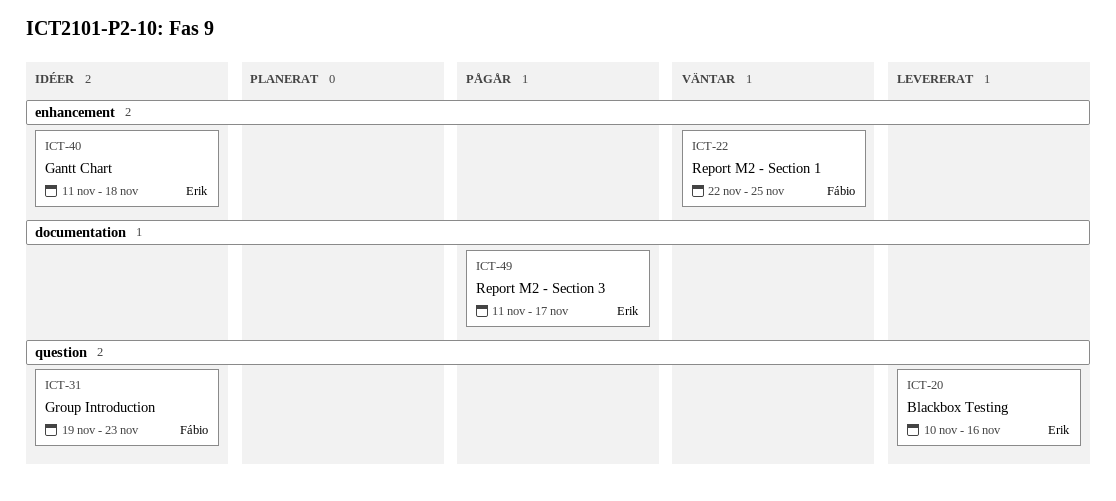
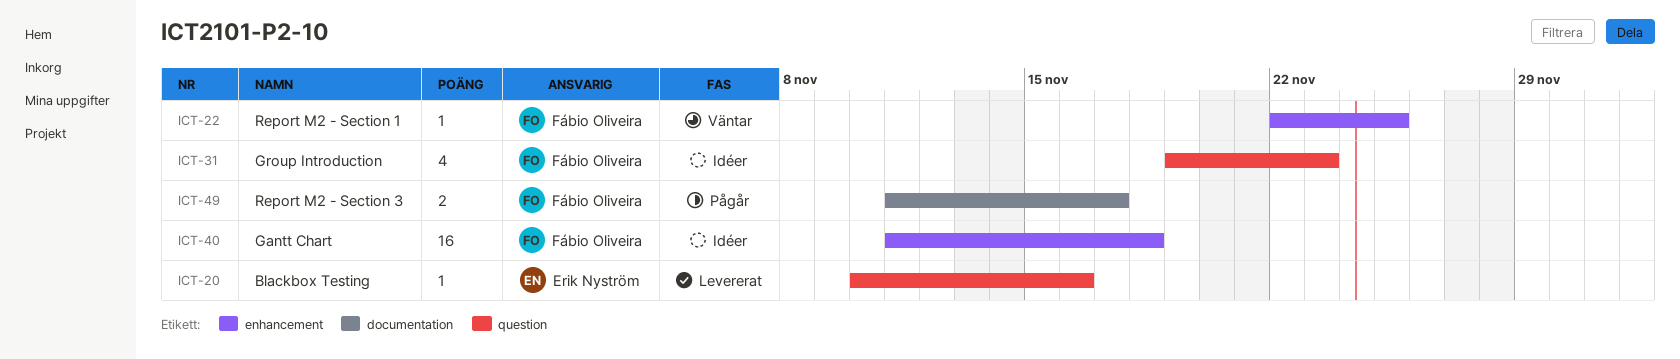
ICT-40, owner: Erik Nyström -> Fábio Oliveira
ICT-49, owner: Erik Nyström -> Fábio Oliveira

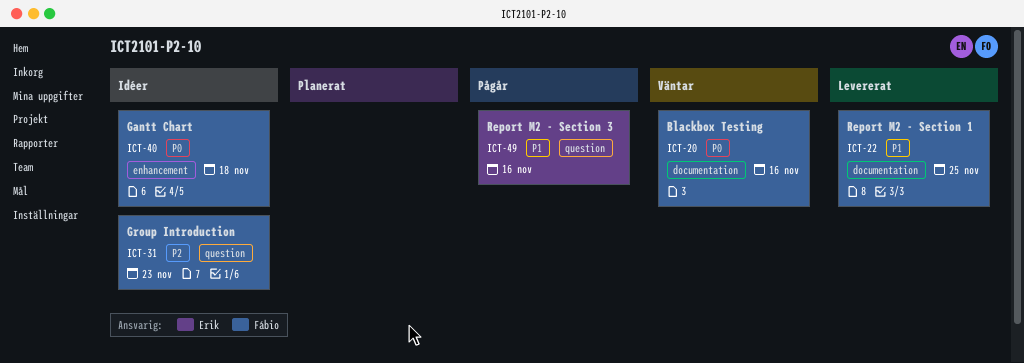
ICT-20, status: Levererat -> Väntar
ICT-20, owner: Erik Nyström -> Fábio Oliveira
ICT-20, label: question -> documentation
ICT-22, status: Väntar -> Levererat
ICT-22, label: enhancement -> documentation
ICT-49, owner: Fábio Oliveira -> Erik Nyström
ICT-49, label: documentation -> question
ICT-49, due: Nov 17 -> Nov 16

